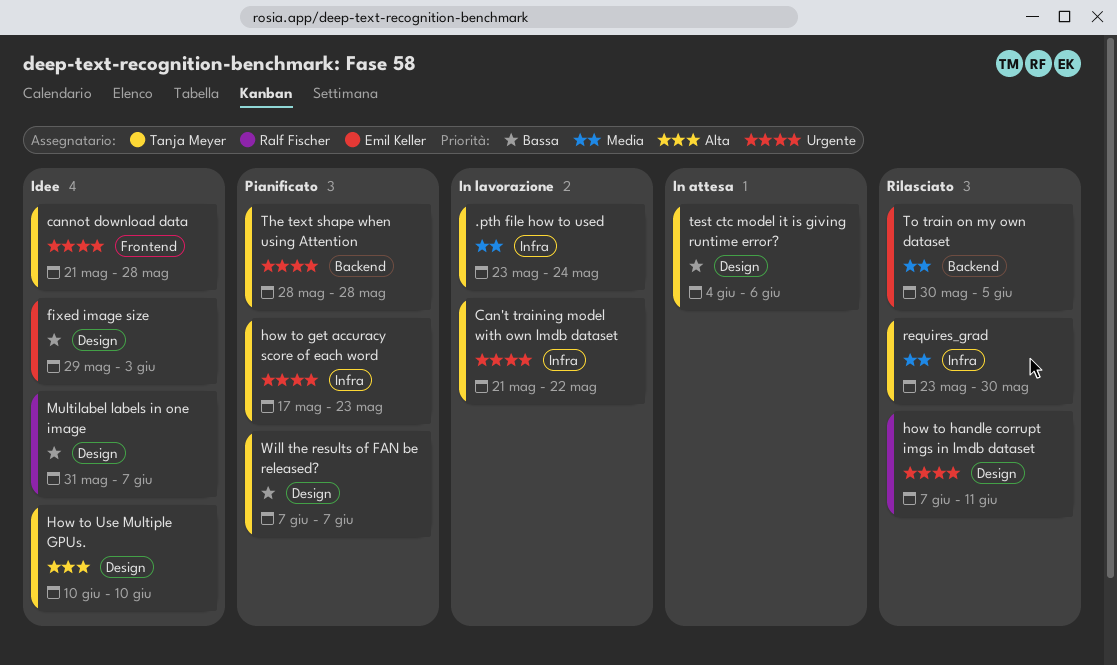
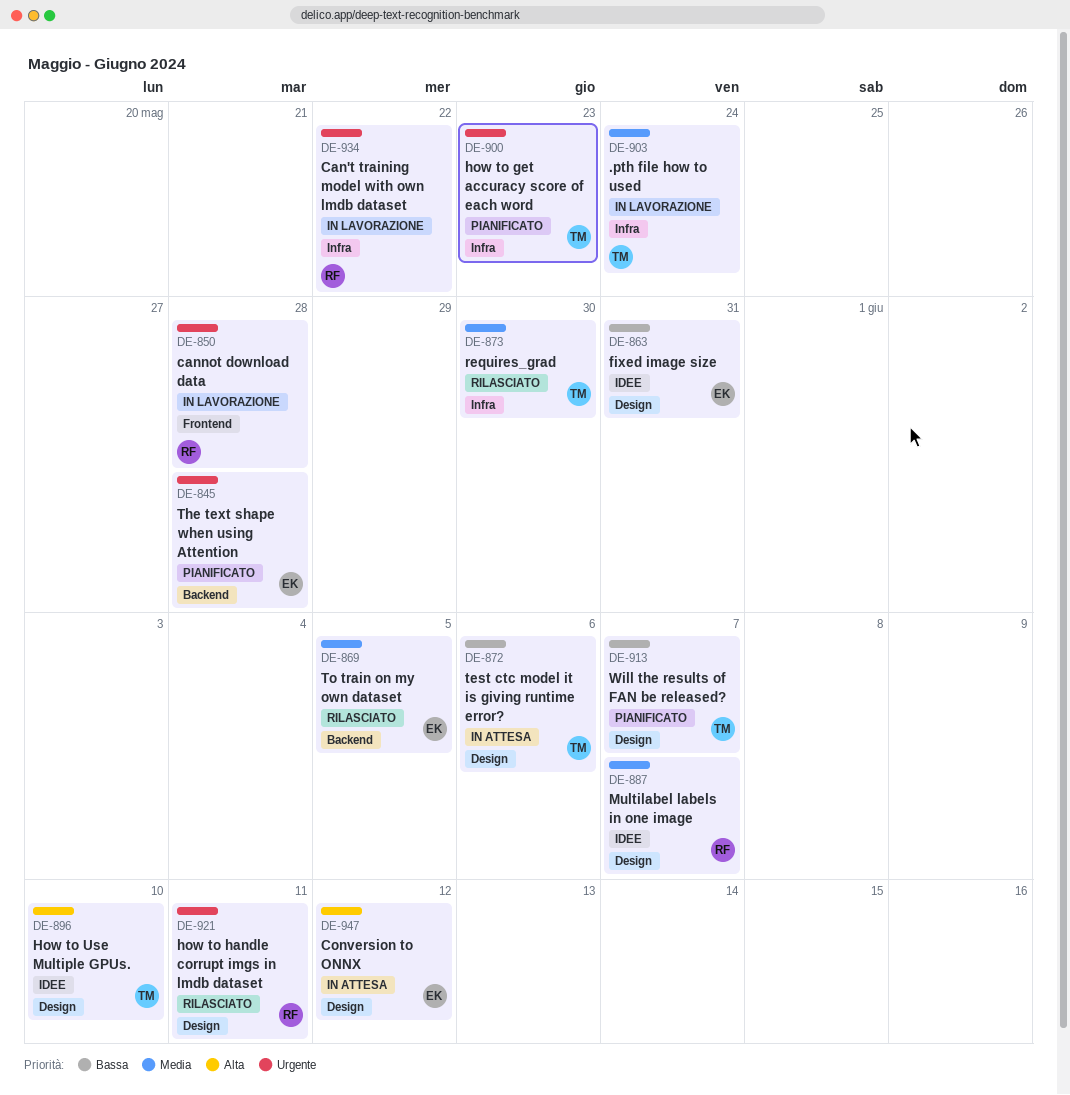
Can't training model with own lmdb dataset, owner: Tanja Meyer -> Ralf Fischer
cannot download data, status: Idee -> In lavorazione
cannot download data, owner: Tanja Meyer -> Ralf Fischer
Conversion to ONNX: none -> present
fixed image size, due: Jun 3 -> May 31
Multilabel labels in one image, priority: Bassa -> Media
The text shape when using Attention, owner: Tanja Meyer -> Emil Keller

